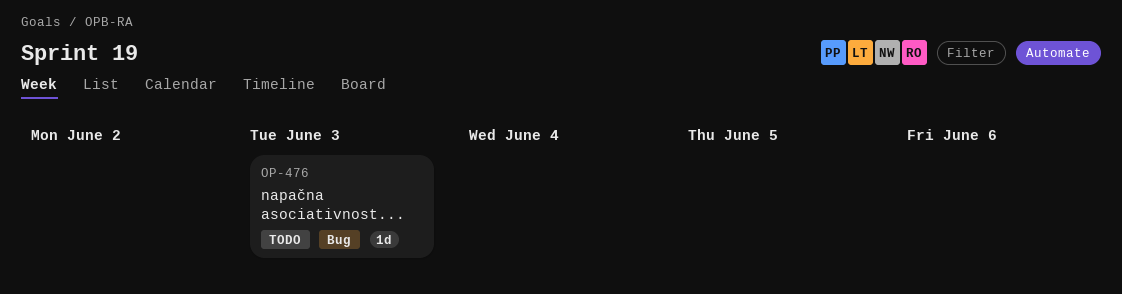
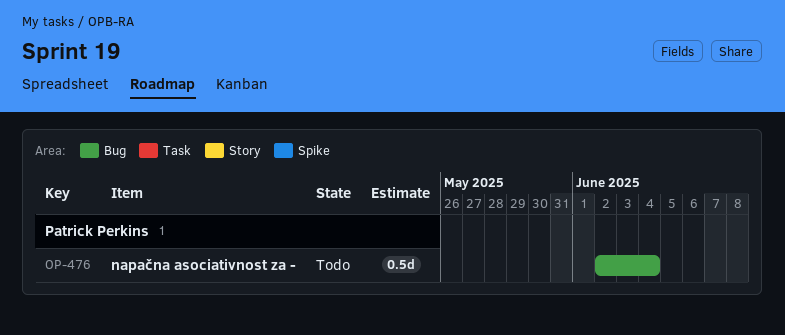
OP-476, estimate: 1d -> 0.5d
OP-476, due: Jun 3 -> Jun 4

